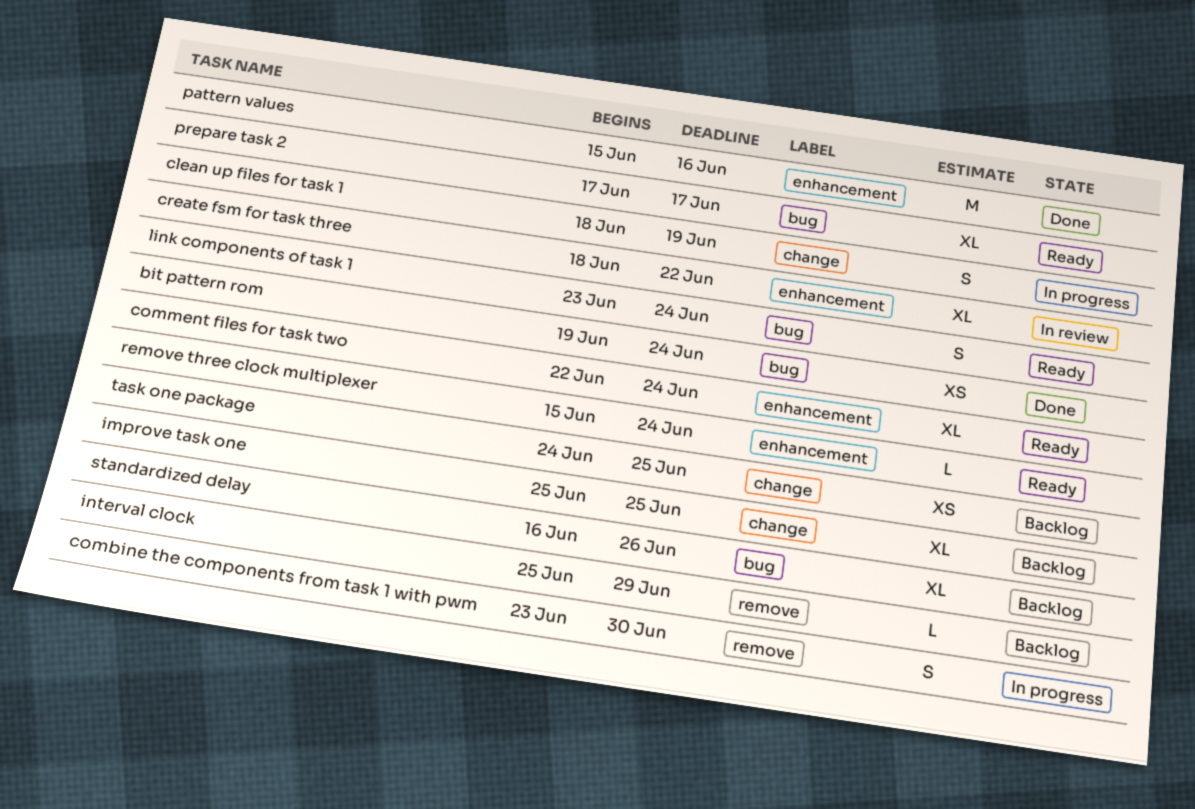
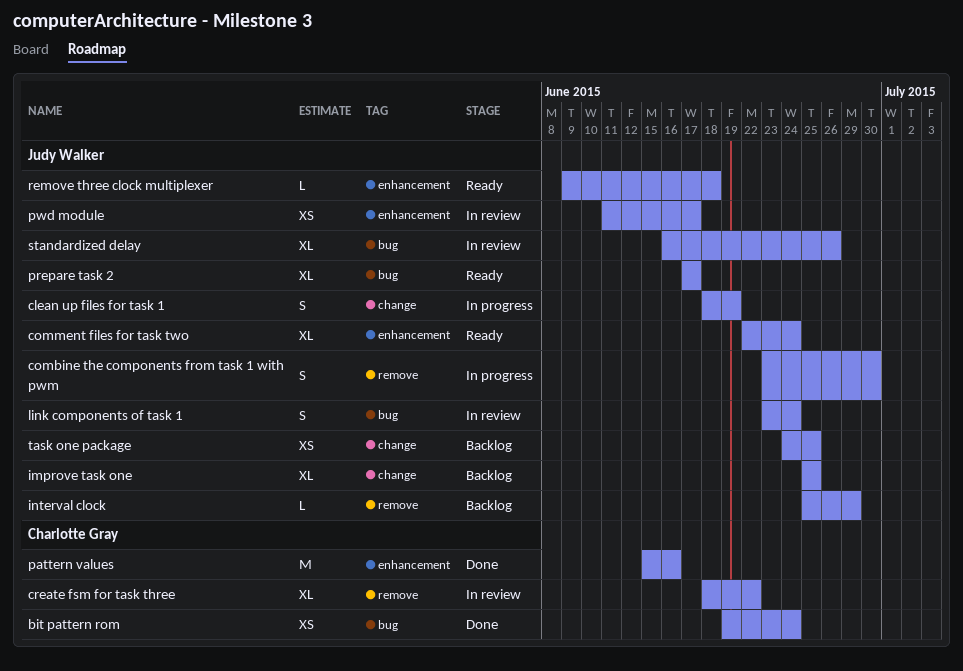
create fsm for task three, label: enhancement -> remove
link components of task 1, status: Ready -> In review
pwd module: none -> present
remove three clock multiplexer, start: Jun 15 -> Jun 9
remove three clock multiplexer, due: Jun 24 -> Jun 18
standardized delay, status: Backlog -> In review

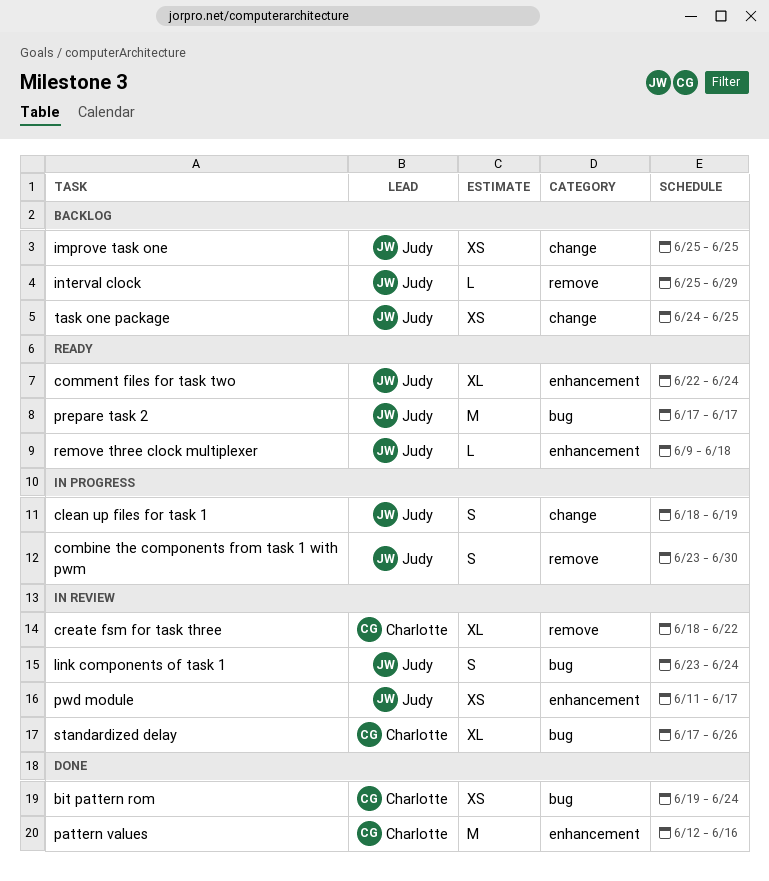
improve task one, estimate: XL -> XS
pattern values, start: Jun 15 -> Jun 12
prepare task 2, estimate: XL -> M
standardized delay, owner: Judy Walker -> Charlotte Gray
standardized delay, start: Jun 16 -> Jun 17

